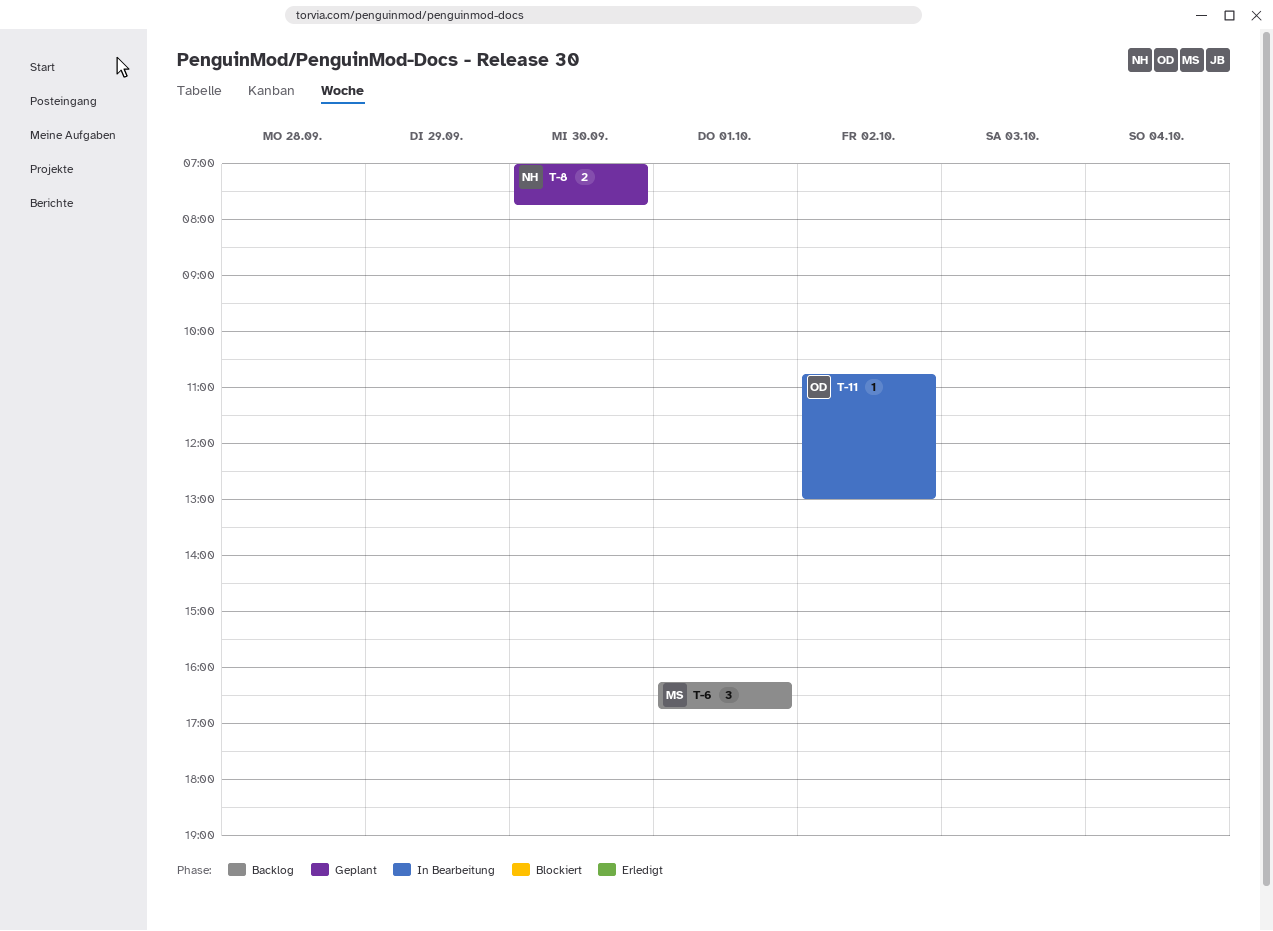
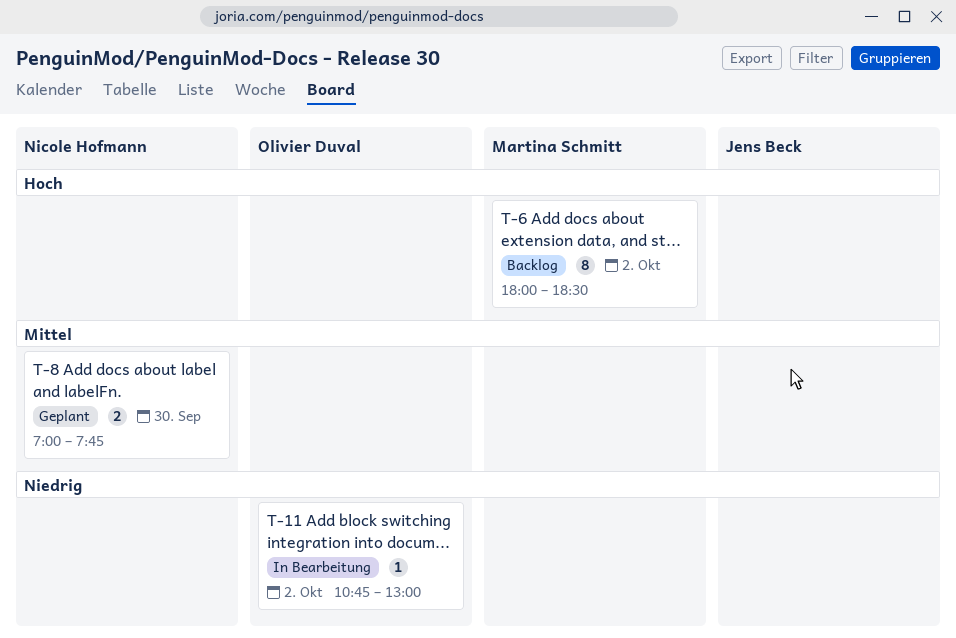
T-6, estimate: 3 -> 8
T-6, day: Oct 1 -> Oct 2
T-6, begins: 16:15 -> 18:00
T-6, ends: 16:45 -> 18:30

